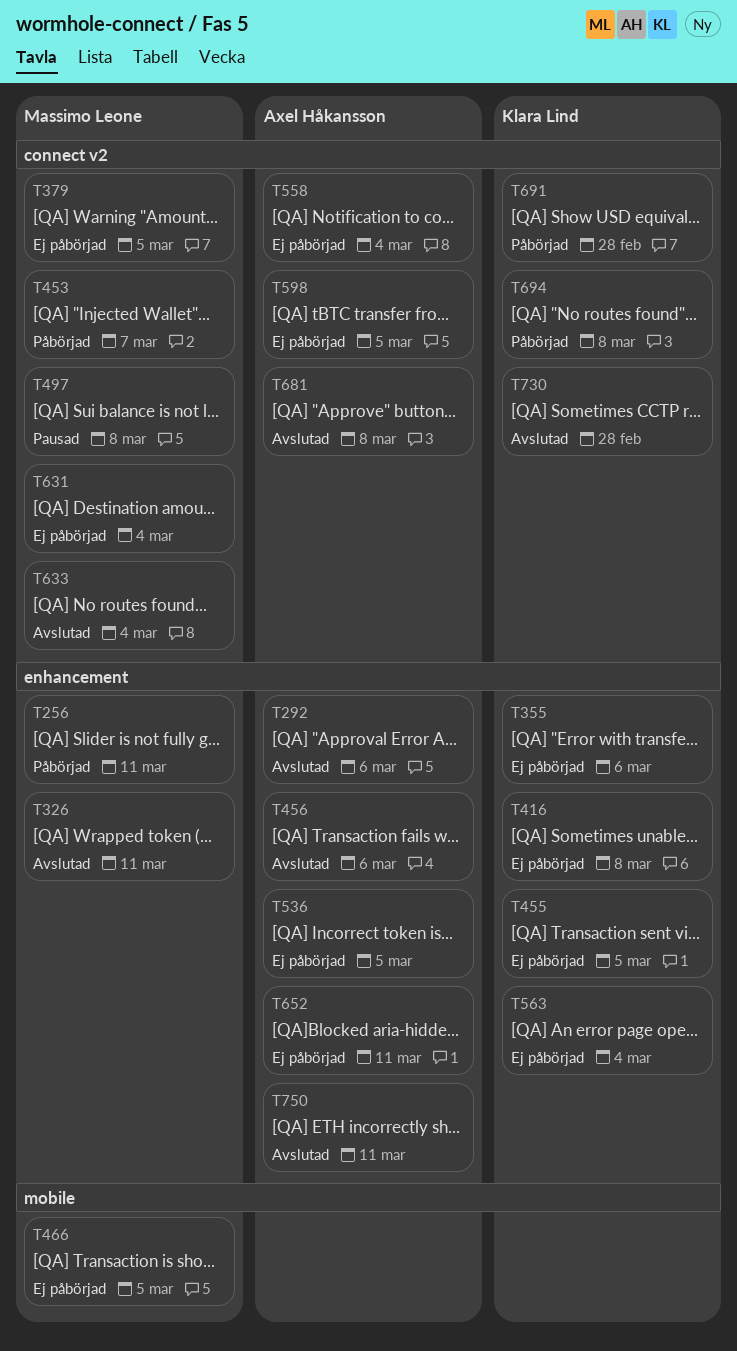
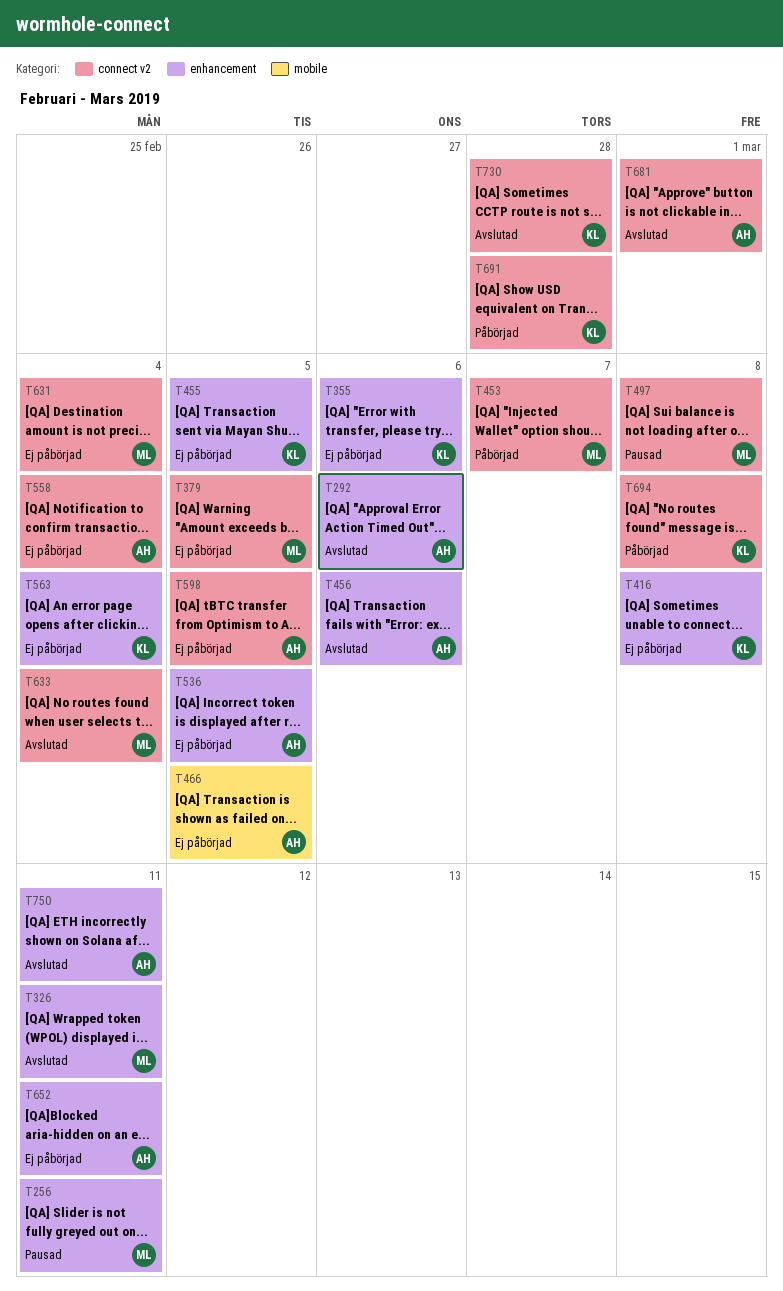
T256, status: Påbörjad -> Pausad
T466, owner: Massimo Leone -> Axel Håkansson
T681, due: Mar 8 -> Mar 1

